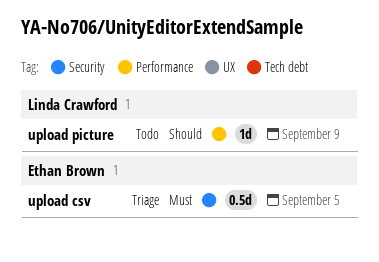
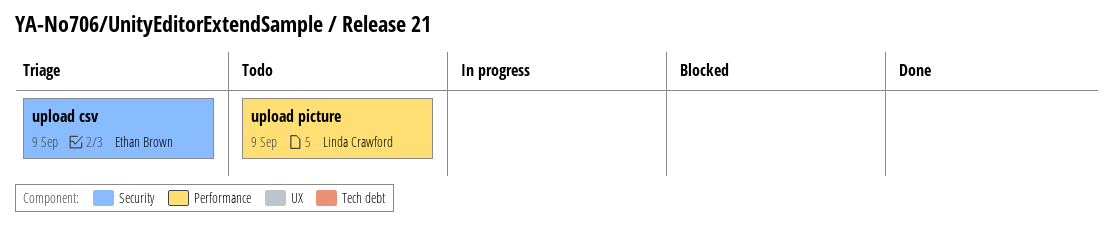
upload csv, due: Sep 5 -> Sep 9

